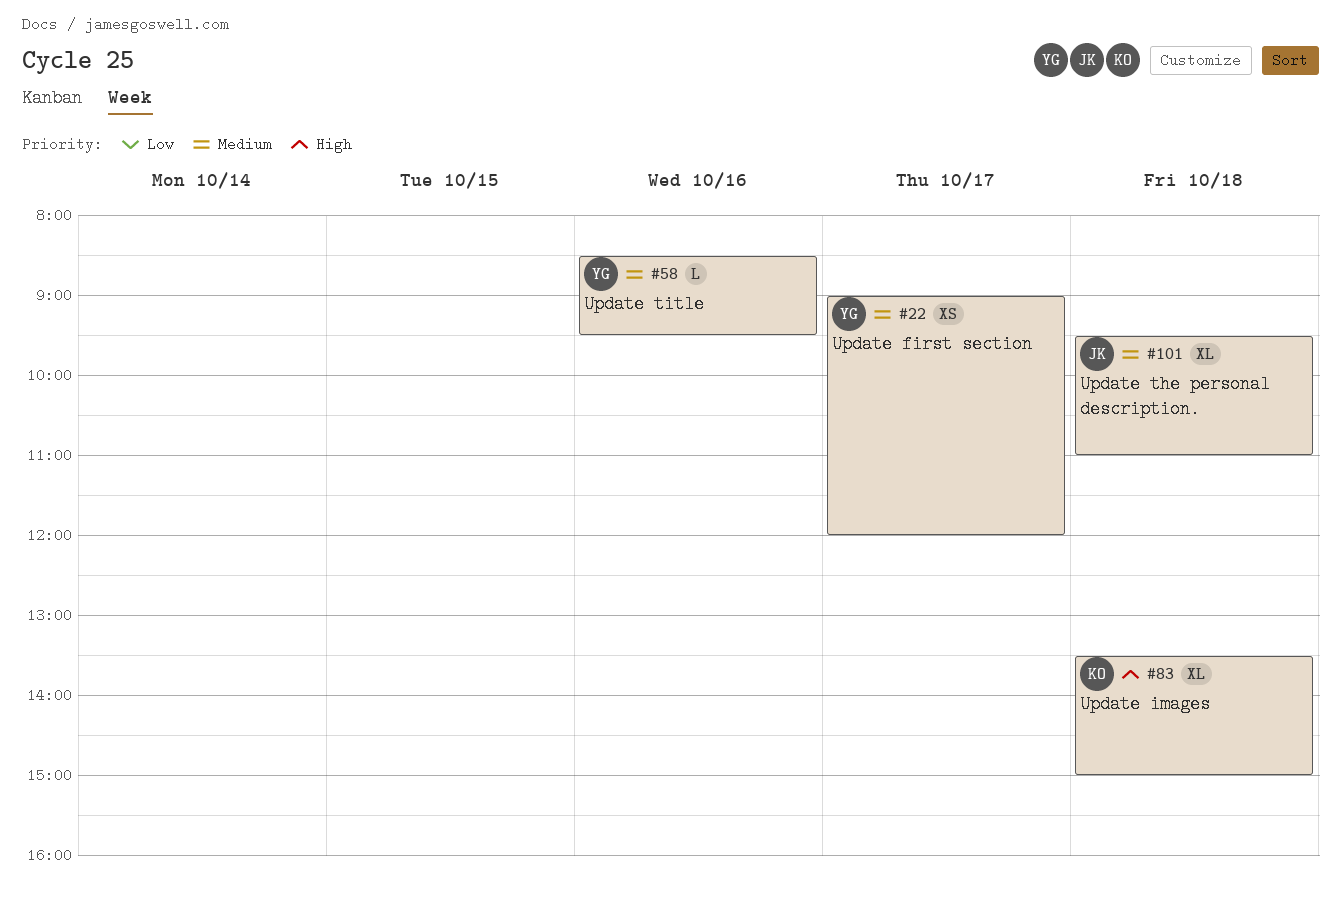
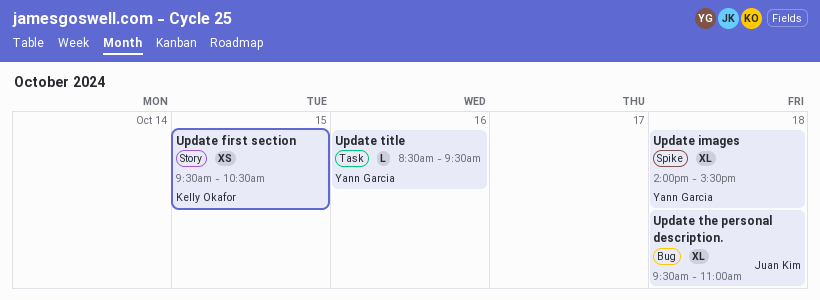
Update first section, owner: Yann Garcia -> Kelly Okafor
Update first section, day: Oct 17 -> Oct 15
Update first section, begins: 09:00 -> 09:30
Update first section, ends: 12:00 -> 10:30
Update images, owner: Kelly Okafor -> Yann Garcia
Update images, begins: 13:30 -> 14:00
Update images, ends: 15:00 -> 15:30

